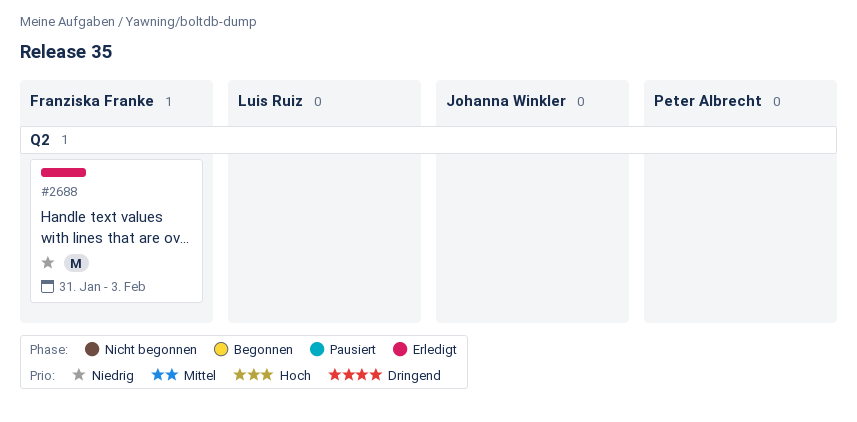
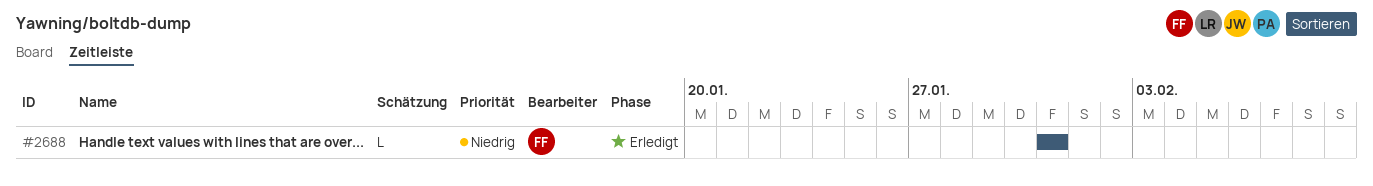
#2688, estimate: M -> L
#2688, due: Feb 3 -> Jan 31

